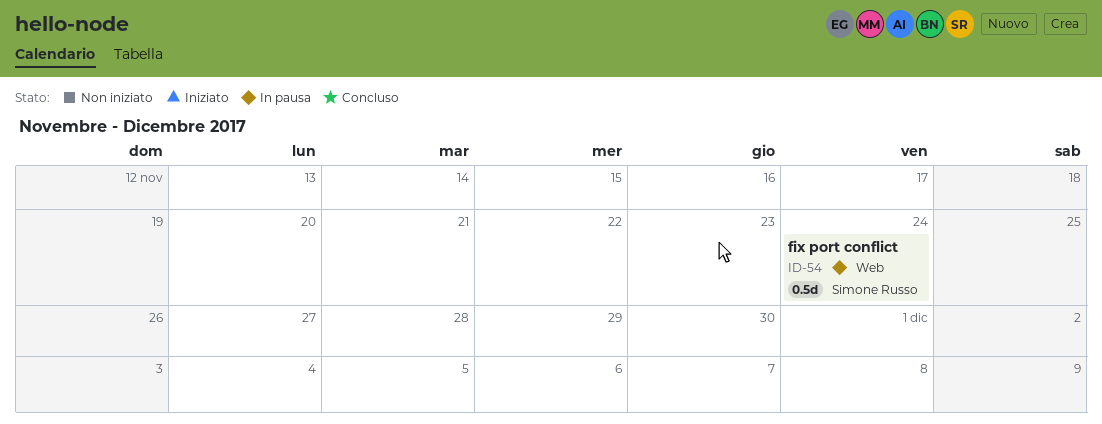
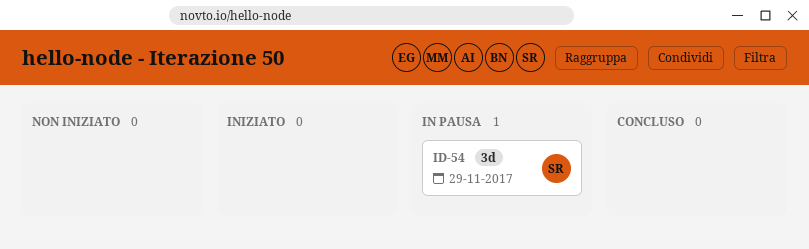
ID-54, estimate: 0.5d -> 3d
ID-54, due: Nov 24 -> Nov 29

